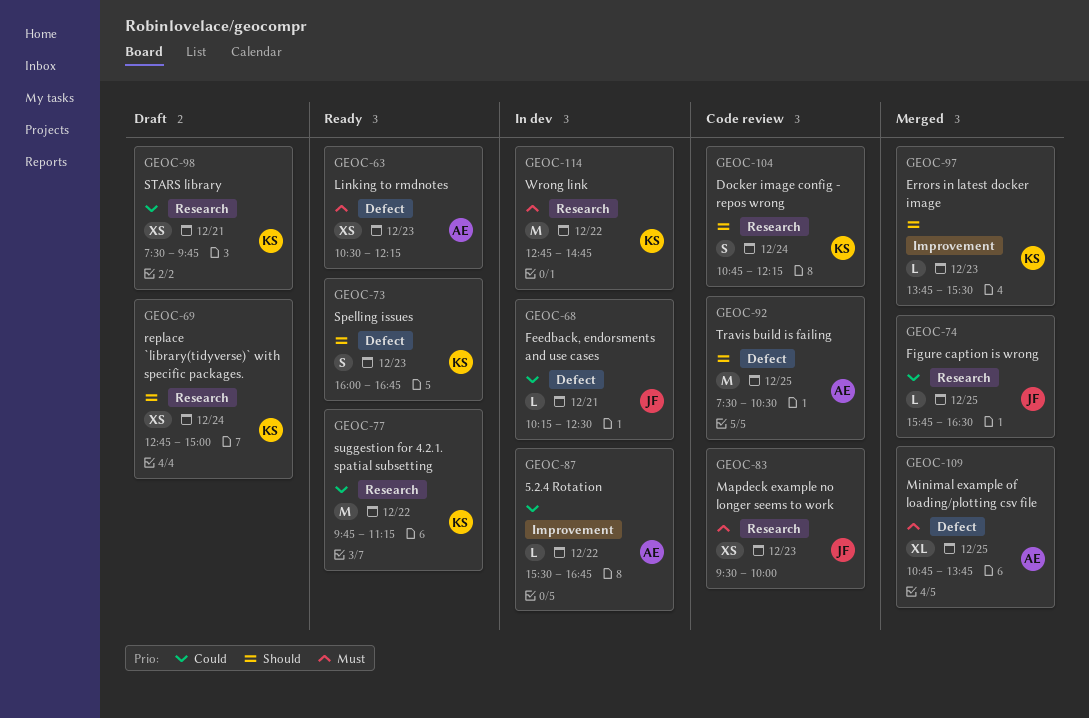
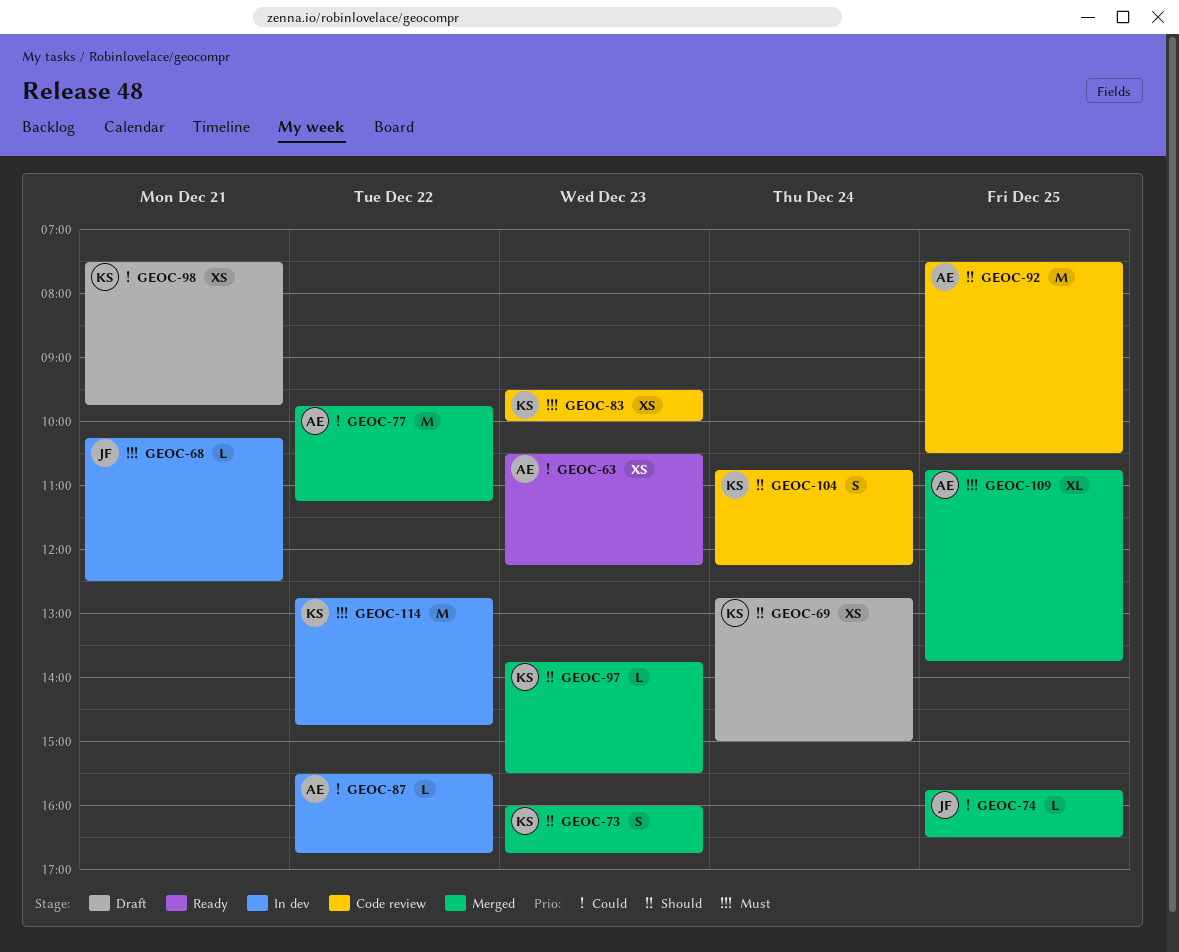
GEOC-63, priority: Must -> Could
GEOC-68, priority: Could -> Must
GEOC-73, status: Ready -> Merged
GEOC-77, status: Ready -> Merged
GEOC-77, owner: KS -> AE
GEOC-83, owner: JF -> KS

